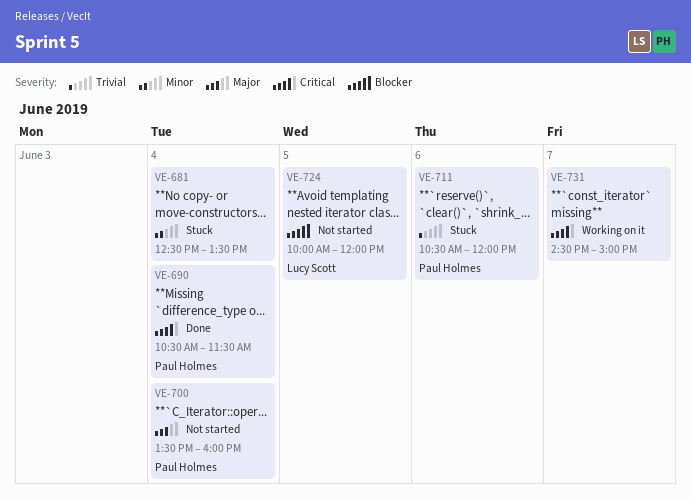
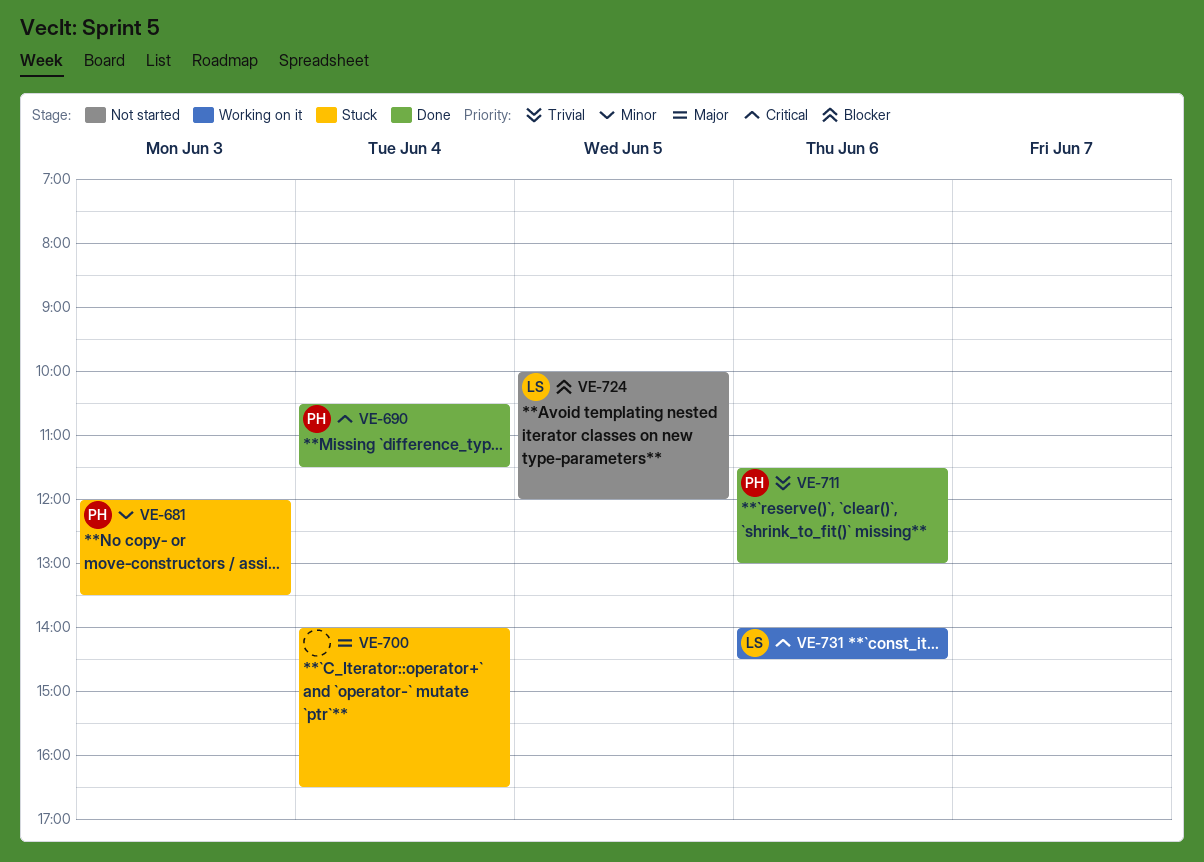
VE-681, owner: none -> Paul Holmes
VE-681, day: Jun 4 -> Jun 3
VE-681, begins: 12:30 -> 12:00
VE-700, status: Not started -> Stuck
VE-700, owner: Paul Holmes -> none
VE-700, begins: 13:30 -> 14:00
VE-700, ends: 16:00 -> 16:30
VE-711, status: Stuck -> Done
VE-711, begins: 10:30 -> 11:30
VE-711, ends: 12:00 -> 13:00
VE-731, owner: none -> Lucy Scott
VE-731, day: Jun 7 -> Jun 6
VE-731, begins: 14:30 -> 14:00
VE-731, ends: 15:00 -> 14:30

